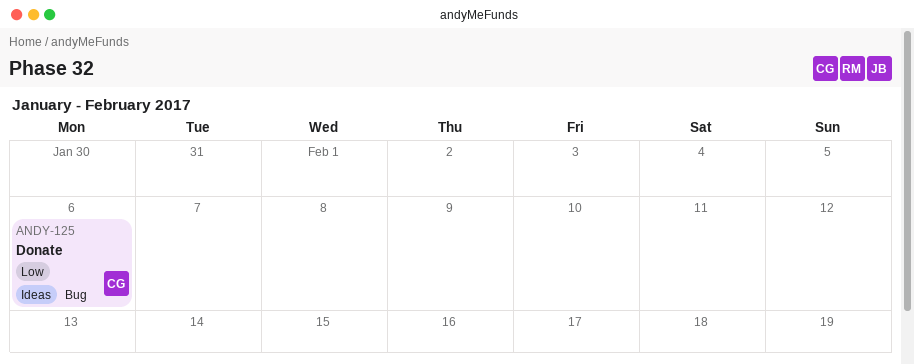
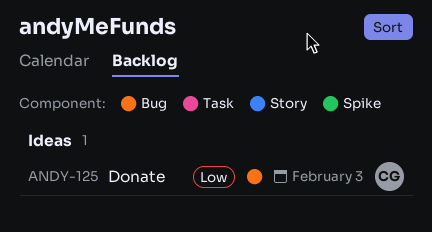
ANDY-125, due: Feb 6 -> Feb 3

